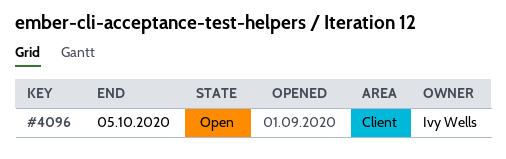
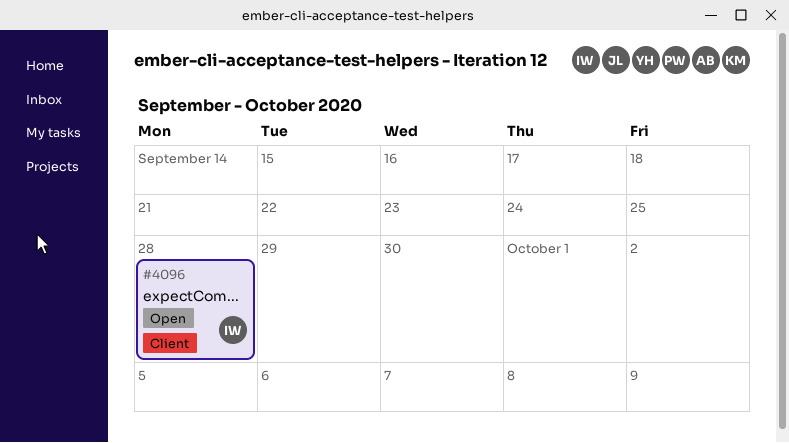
#4096, due: Oct 5 -> Sep 28

